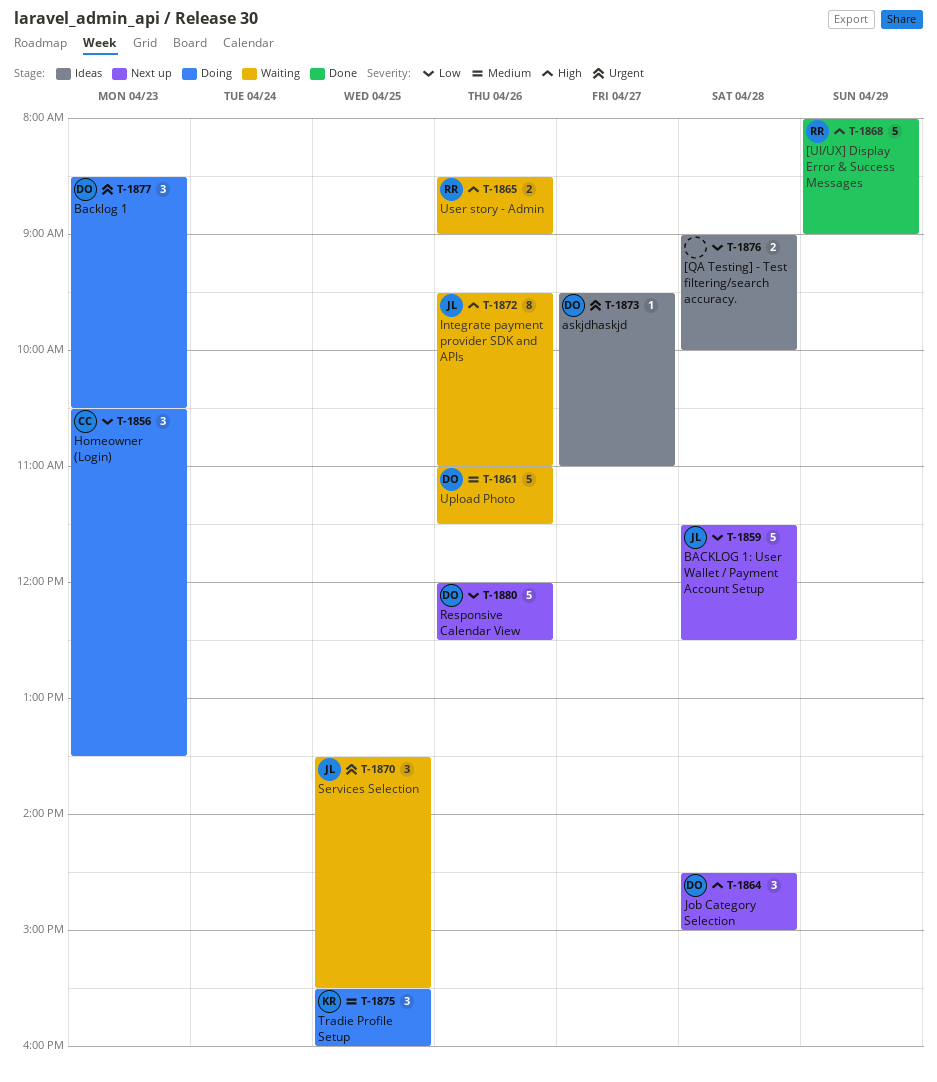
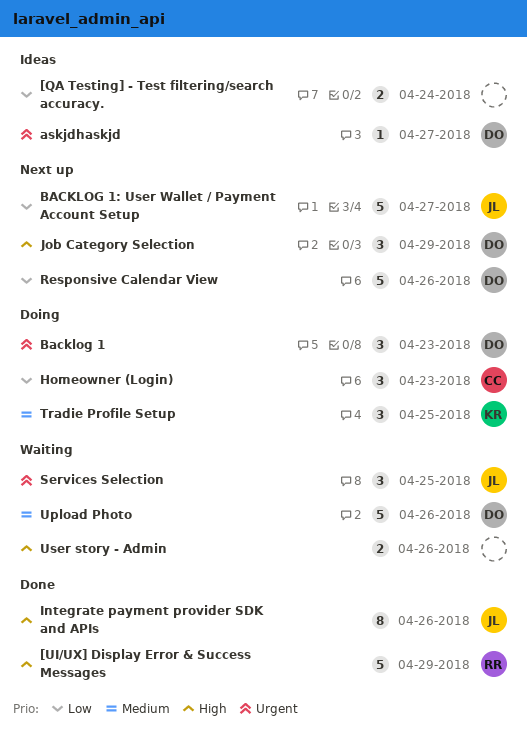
[QA Testing] - Test filtering/search accuracy., day: Apr 28 -> Apr 24
BACKLOG 1: User Wallet / Payment Account Setup, day: Apr 28 -> Apr 27
Integrate payment provider SDK and APIs, status: Waiting -> Done
Job Category Selection, day: Apr 28 -> Apr 29
User story - Admin, owner: RR -> none

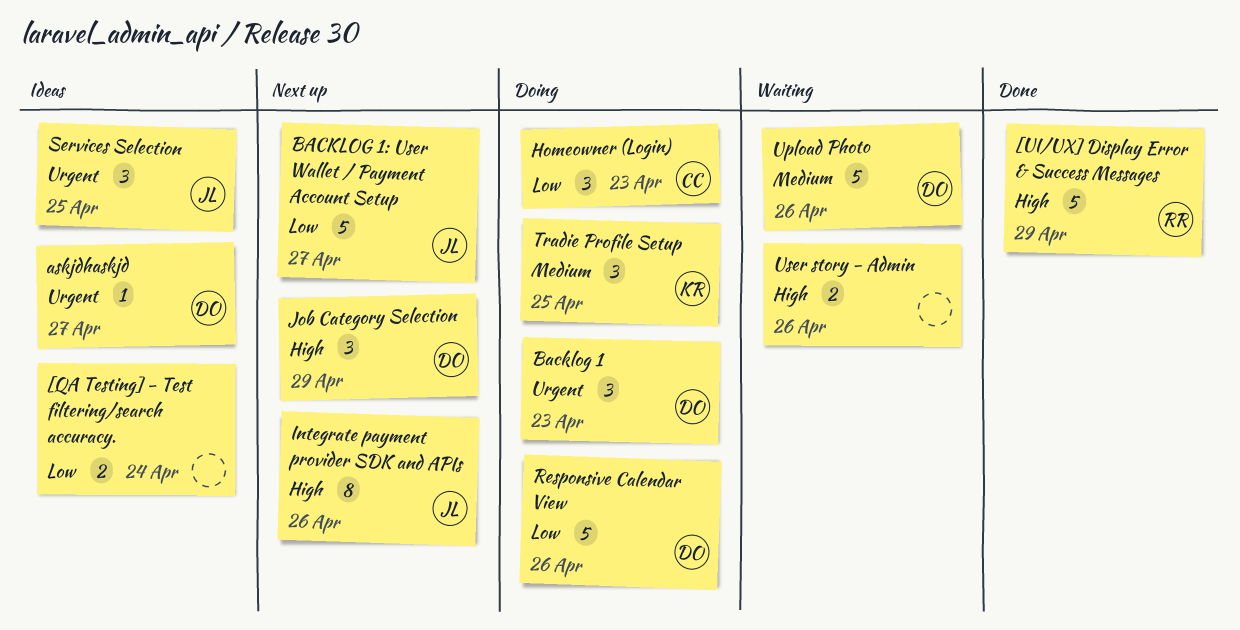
Integrate payment provider SDK and APIs, status: Done -> Next up
Responsive Calendar View, status: Next up -> Doing
Services Selection, status: Waiting -> Ideas

